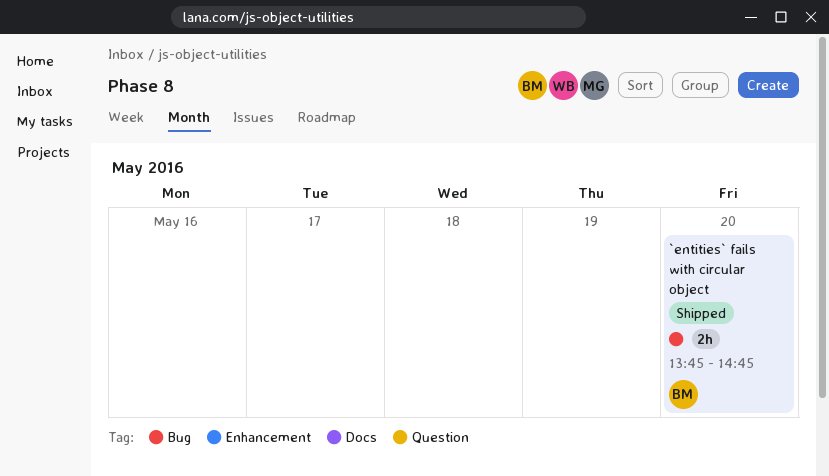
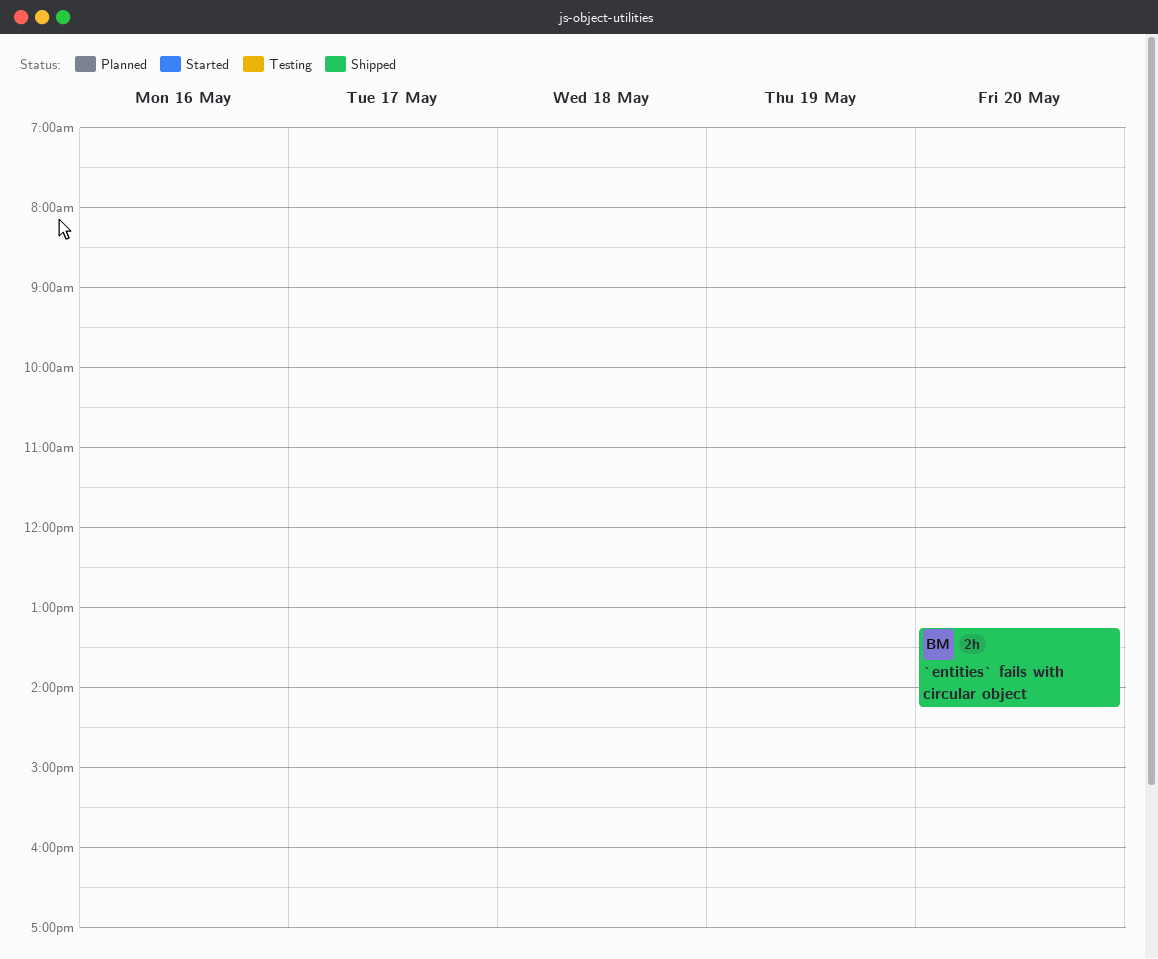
`entities` fails with circular object, begins: 13:45 -> 13:15
`entities` fails with circular object, ends: 14:45 -> 14:15

